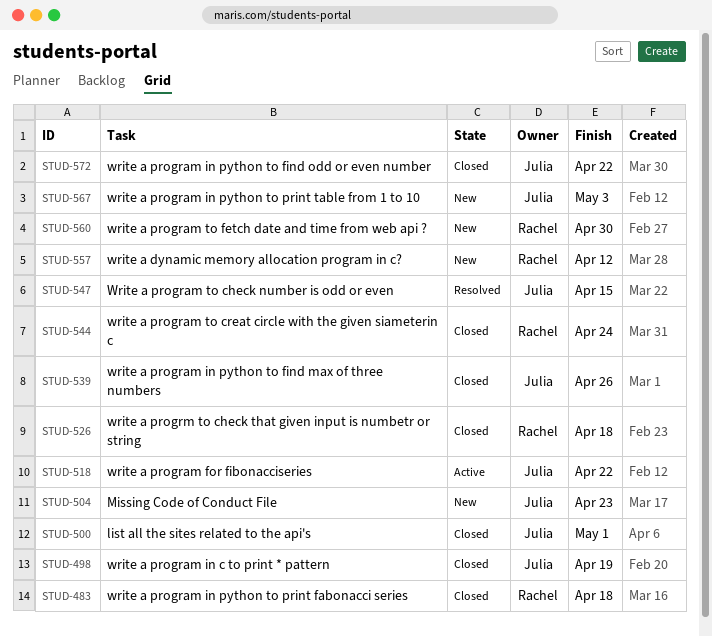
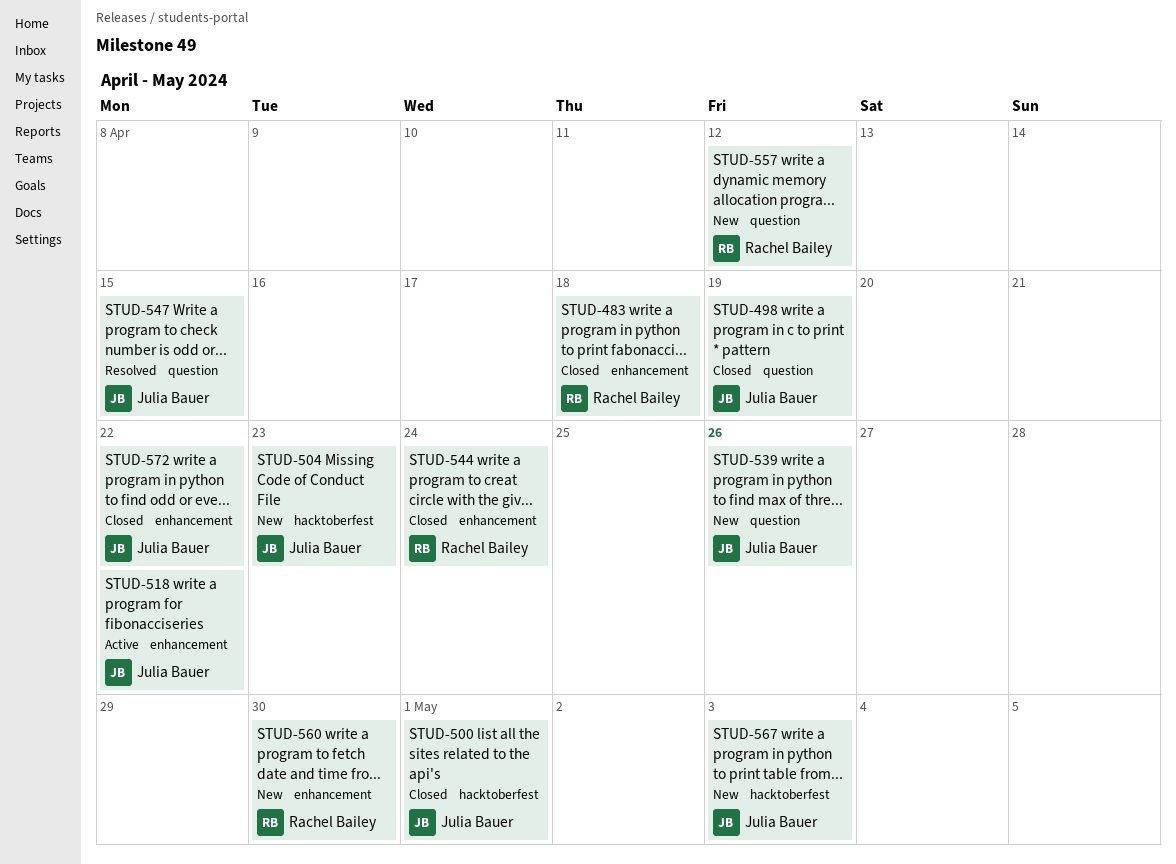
STUD-526: present -> none
STUD-539, status: Closed -> New

